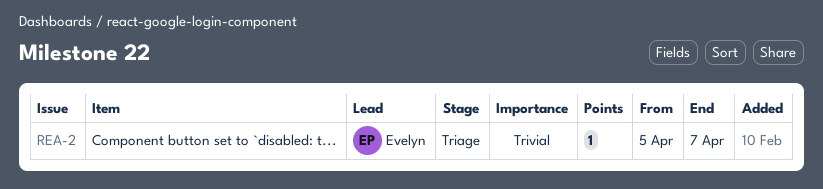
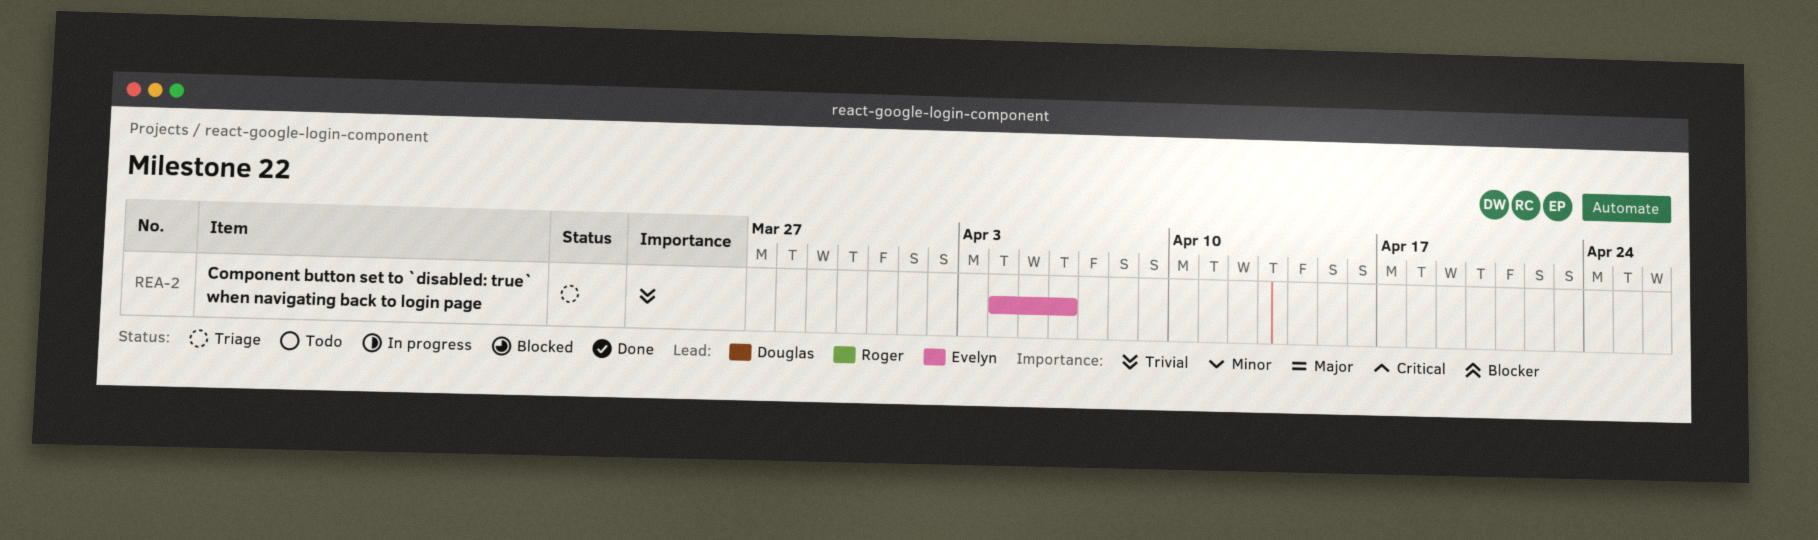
REA-2, start: Apr 5 -> Apr 4
REA-2, due: Apr 7 -> Apr 6

